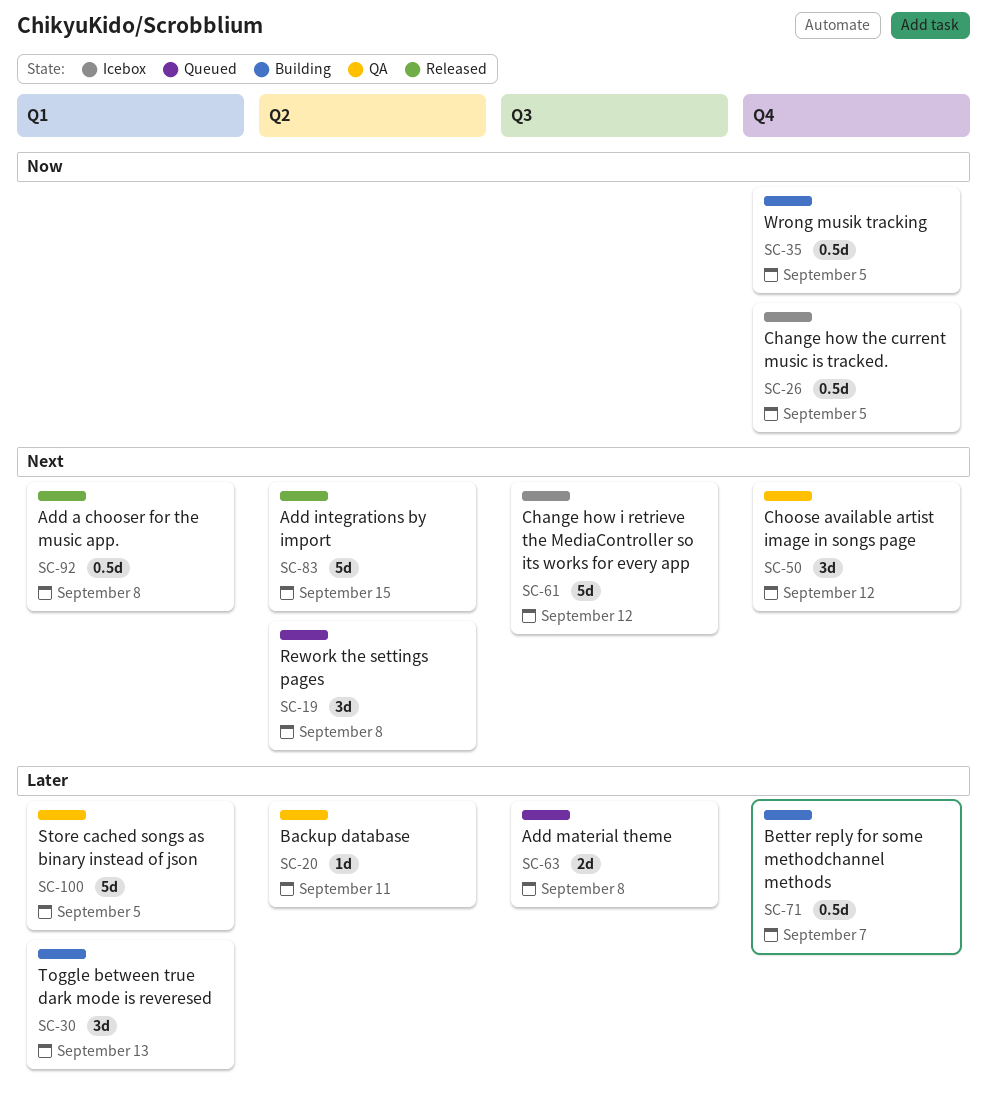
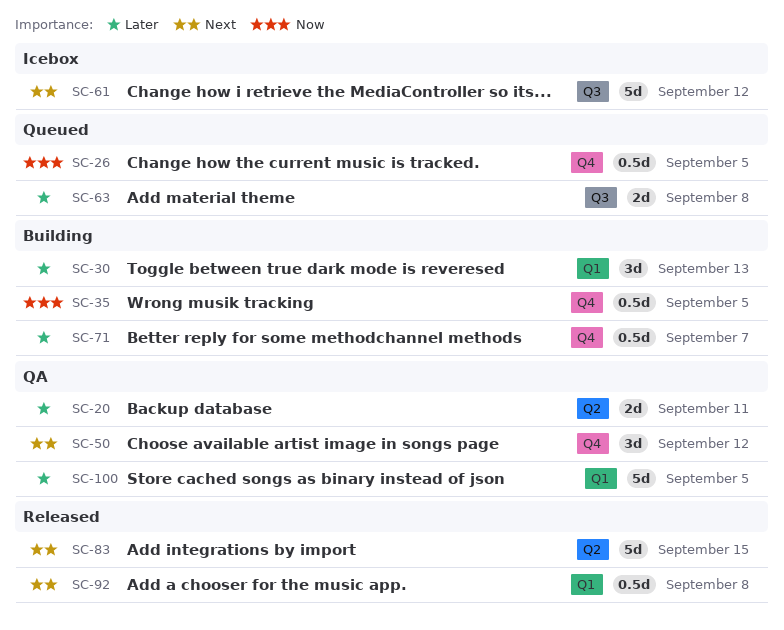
SC-19: present -> none
SC-20, estimate: 1d -> 2d
SC-26, status: Icebox -> Queued

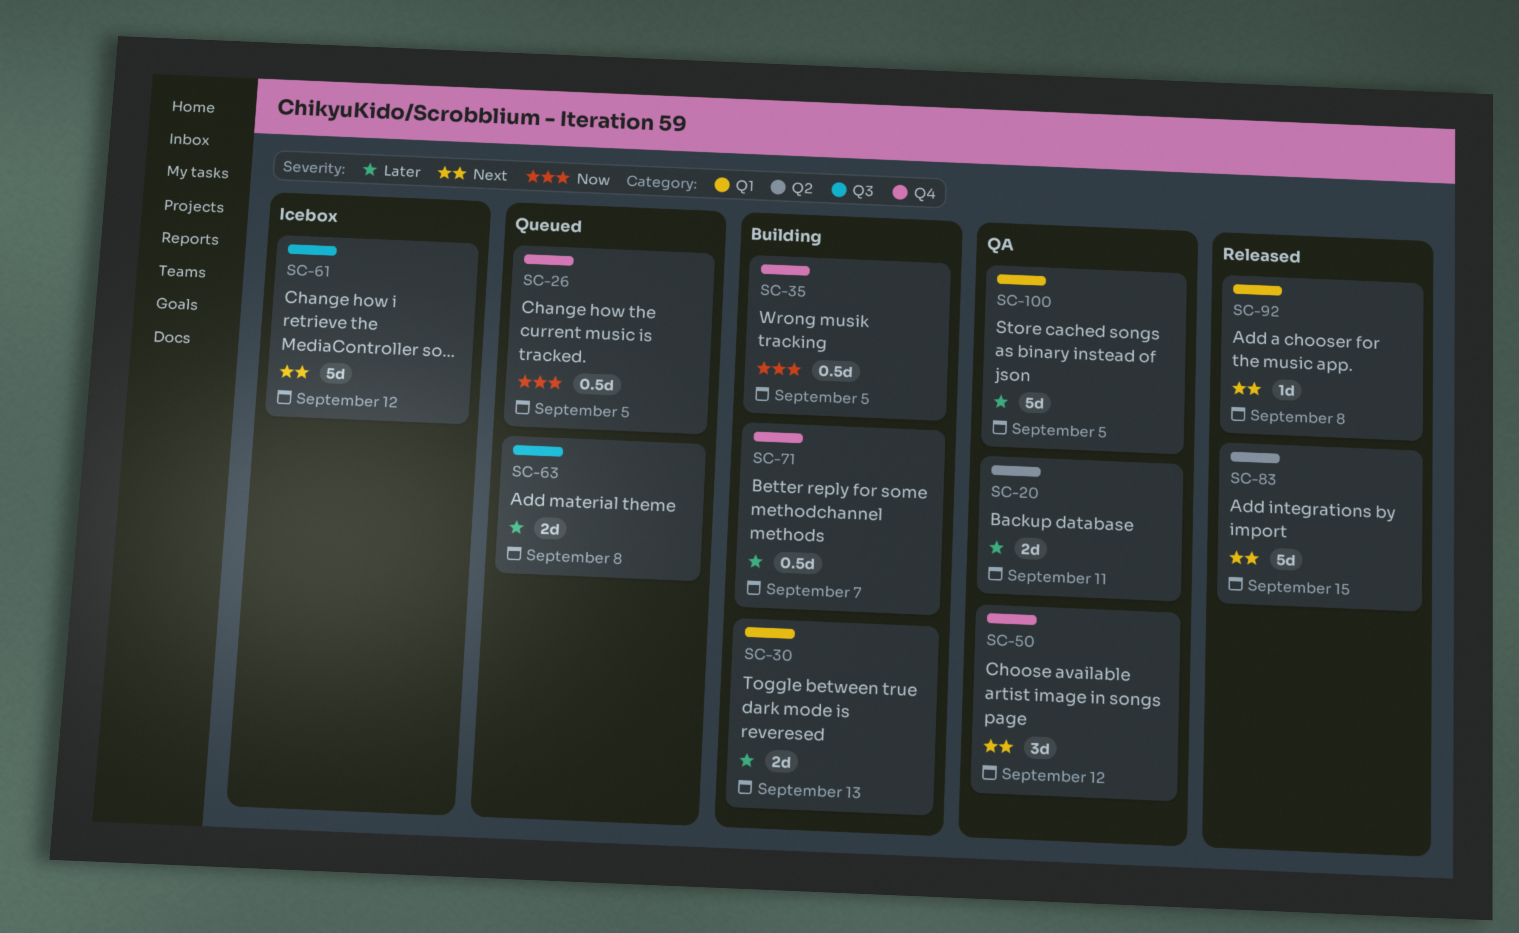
SC-30, estimate: 3d -> 2d
SC-92, estimate: 0.5d -> 1d

